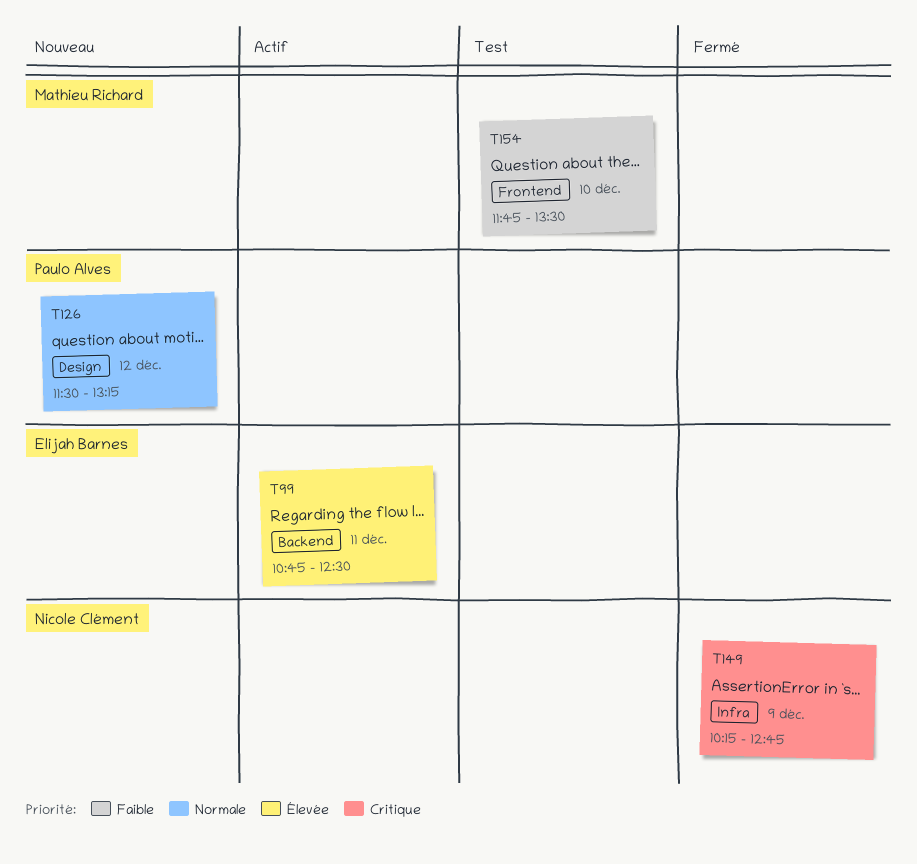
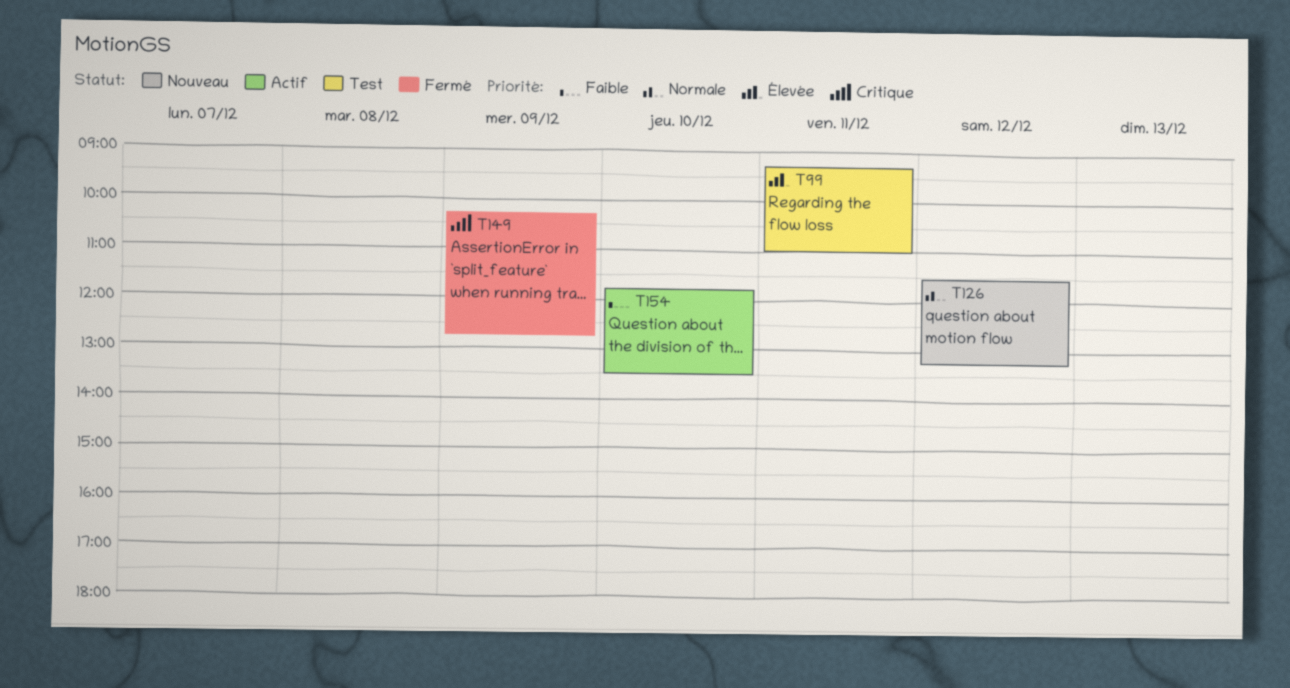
T99, status: Actif -> Test
T99, begins: 10:45 -> 09:15
T99, ends: 12:30 -> 11:00
T154, status: Test -> Actif

